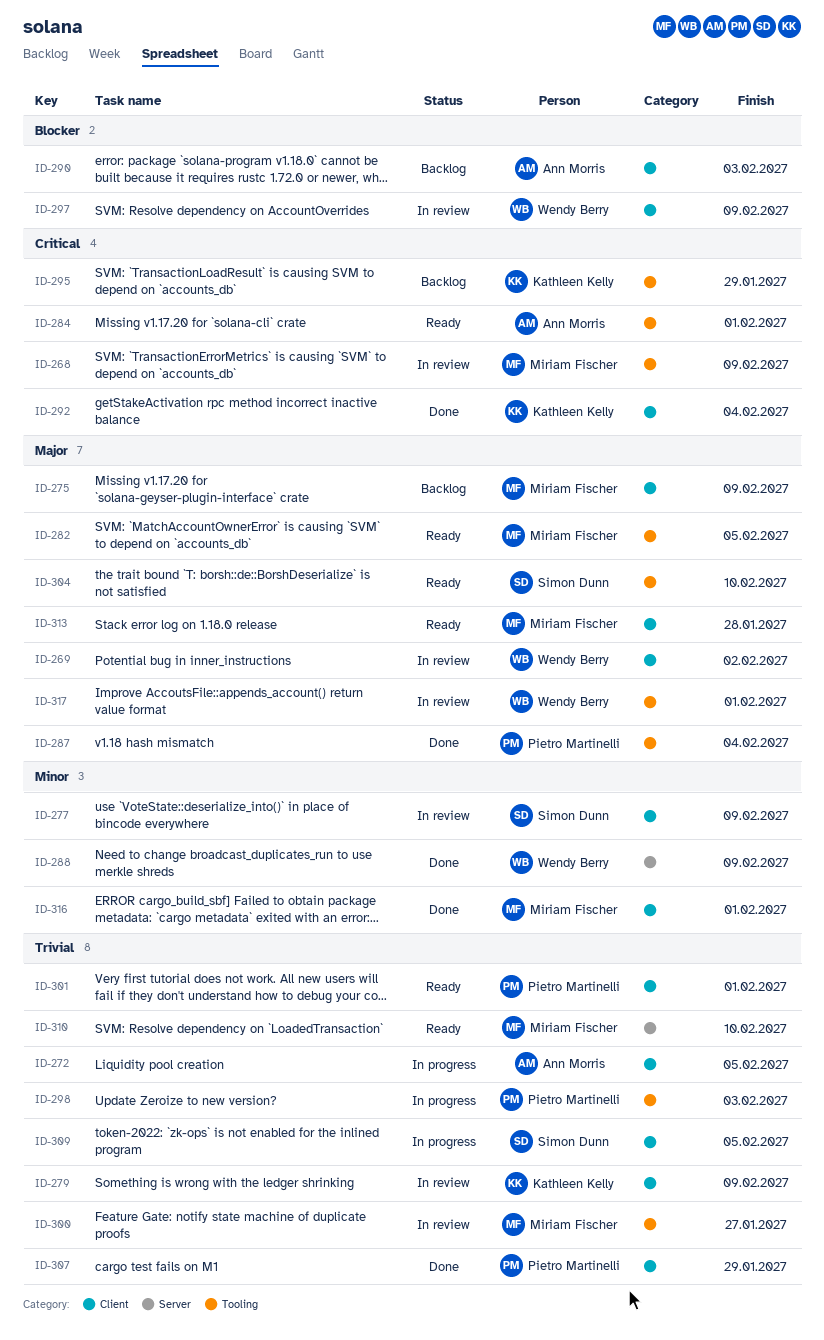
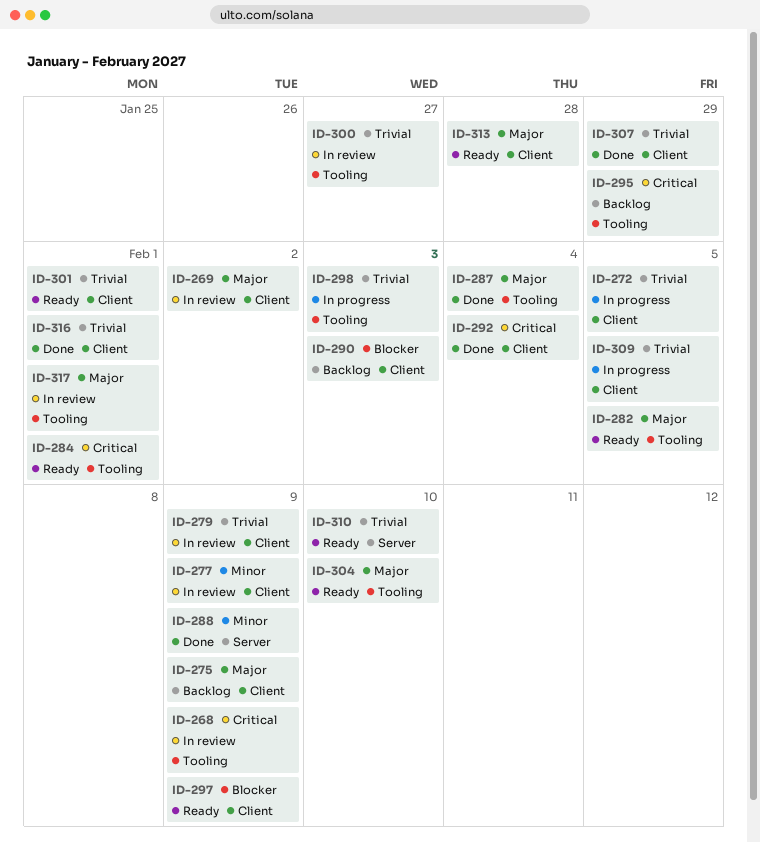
ID-297, status: In review -> Ready
ID-316, priority: Minor -> Trivial

